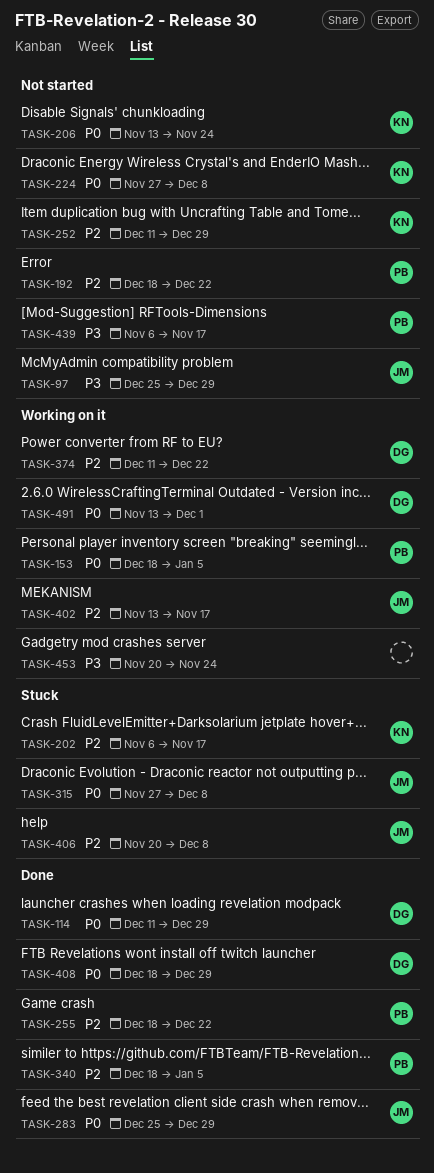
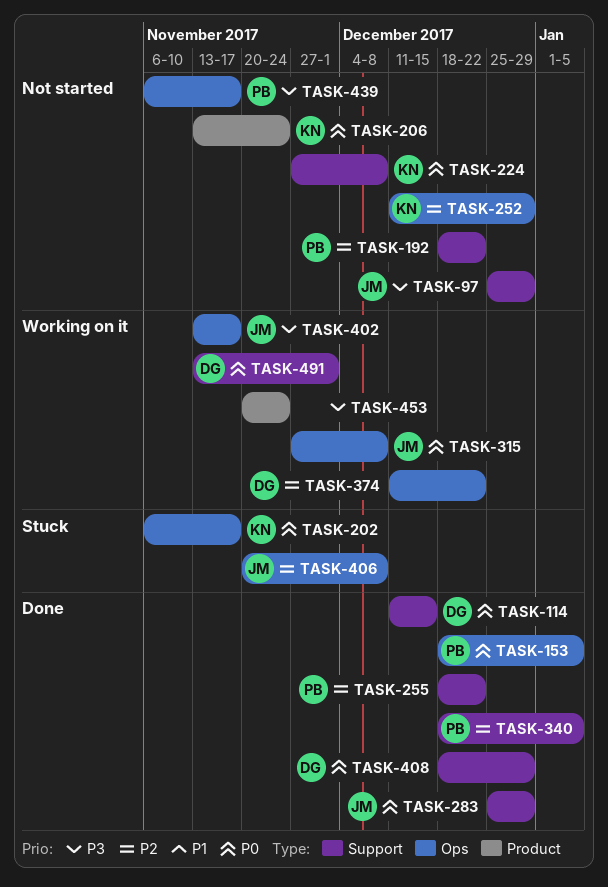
TASK-114, due: Dec 29 -> Dec 15
TASK-153, status: Working on it -> Done
TASK-202, priority: P2 -> P0
TASK-315, status: Stuck -> Working on it
TASK-402, priority: P2 -> P3

